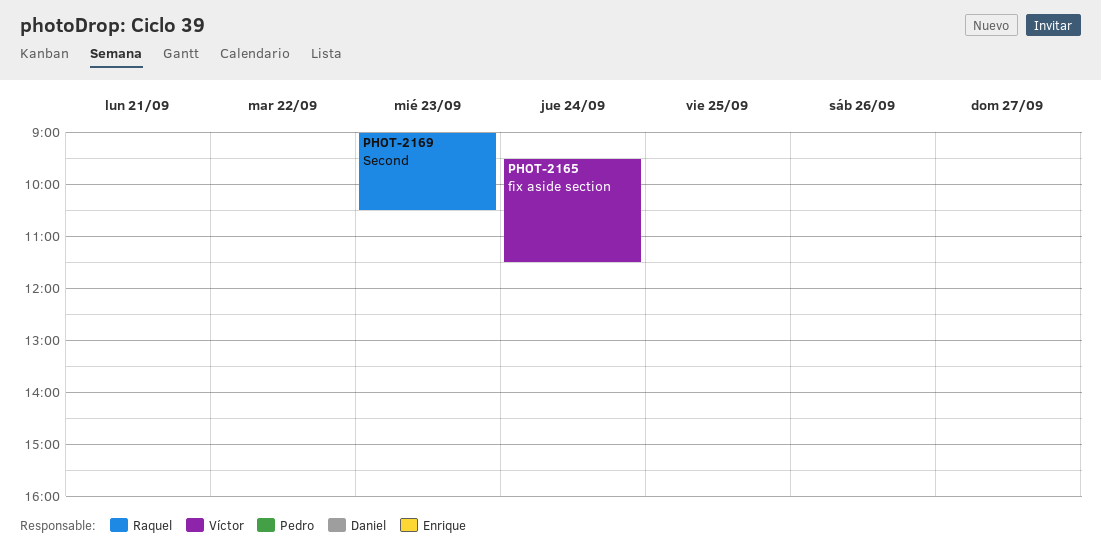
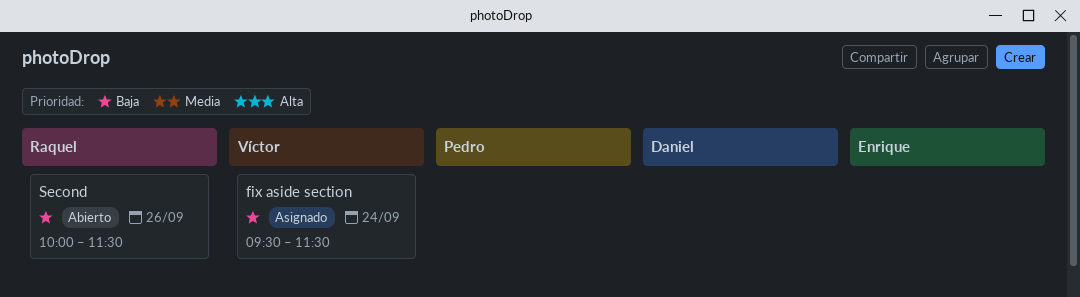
Second, day: Sep 23 -> Sep 26
Second, begins: 09:00 -> 10:00
Second, ends: 10:30 -> 11:30

